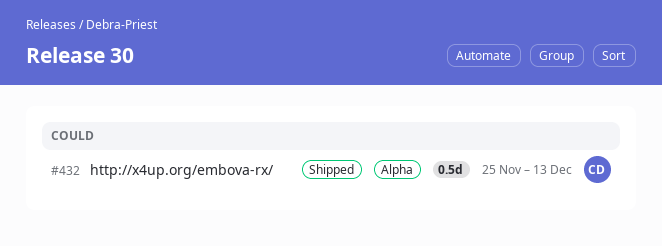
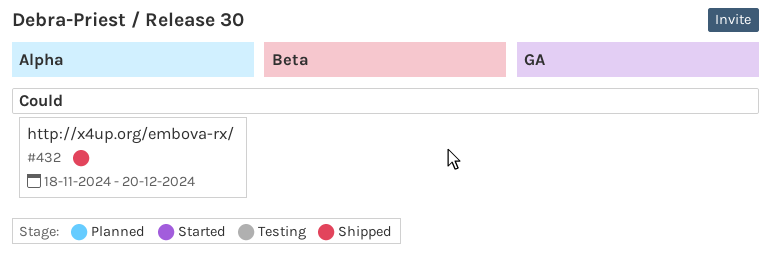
#432, start: Nov 25 -> Nov 18
#432, due: Dec 13 -> Dec 20

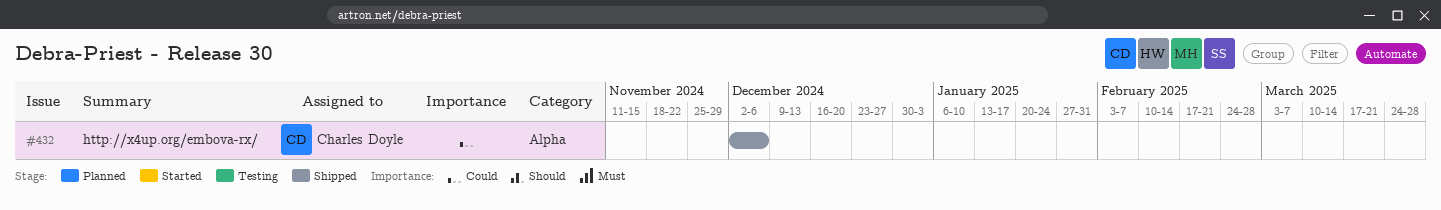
#432, start: Nov 18 -> Dec 2
#432, due: Dec 20 -> Dec 6

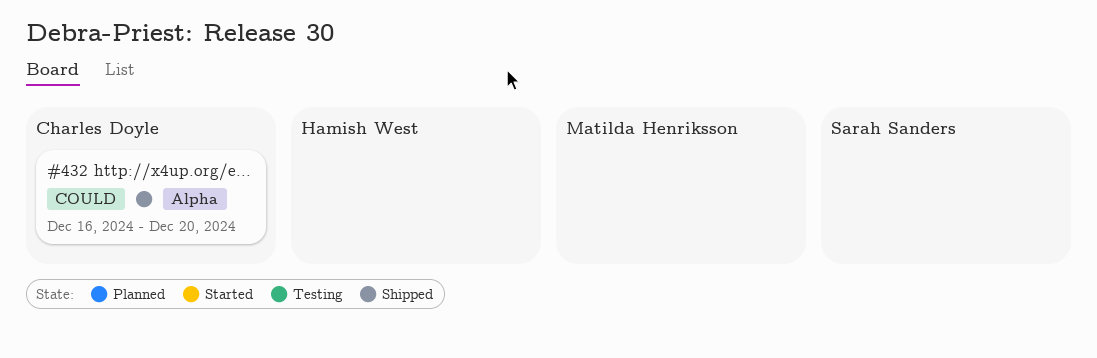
#432, start: Dec 2 -> Dec 16
#432, due: Dec 6 -> Dec 20

